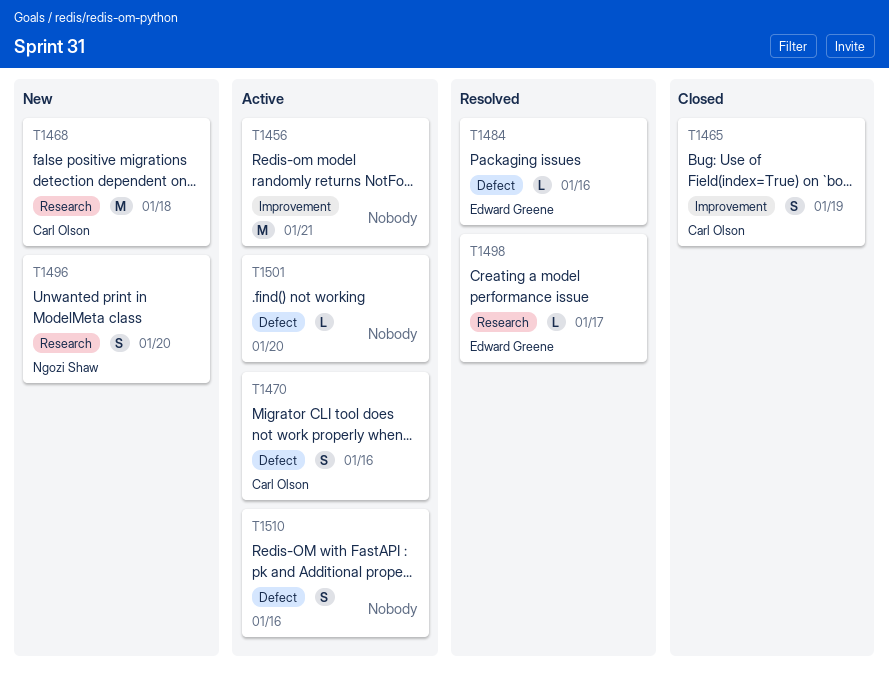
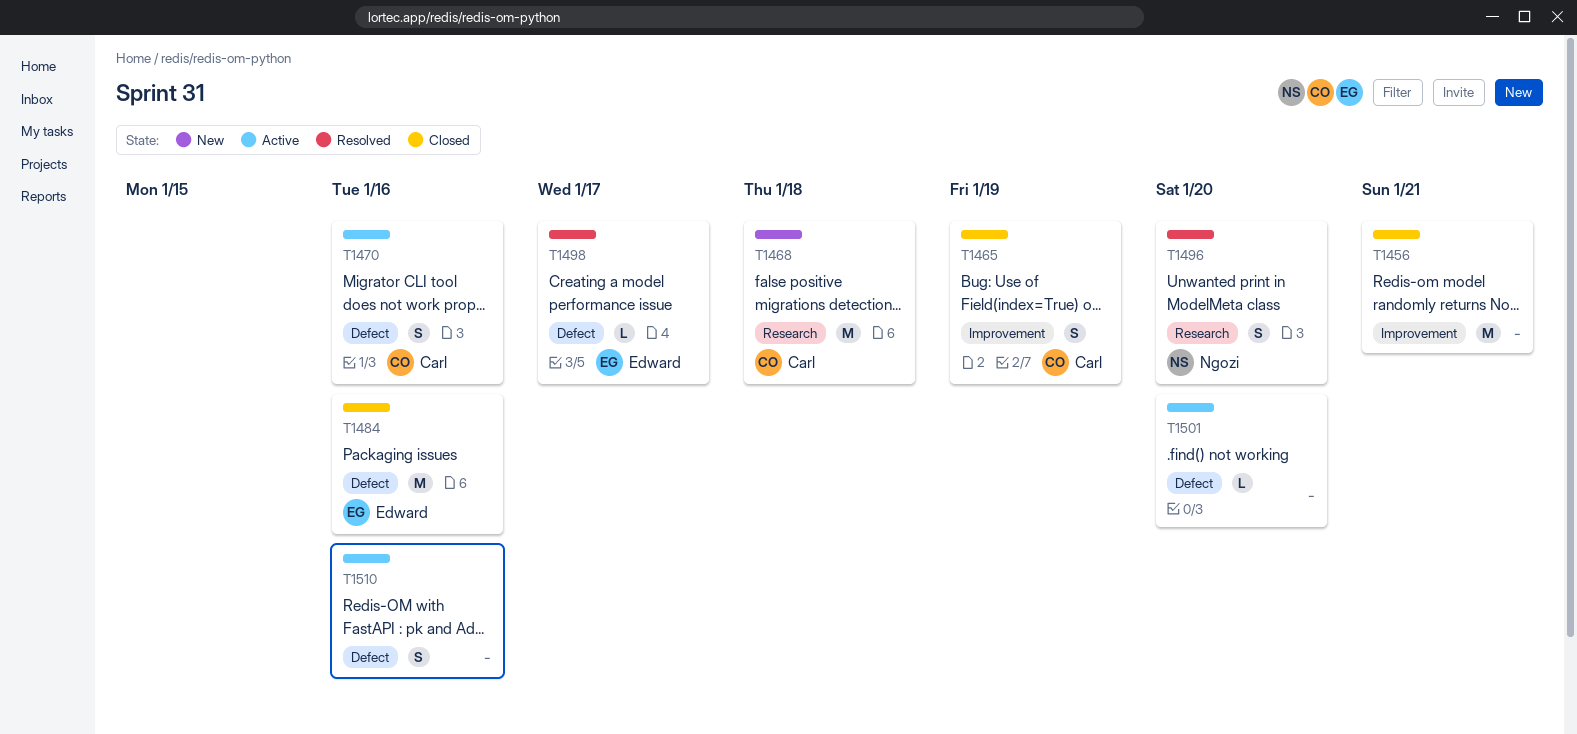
T1456, status: Active -> Closed
T1484, status: Resolved -> Closed
T1484, estimate: L -> M
T1496, status: New -> Resolved
T1498, label: Research -> Defect

